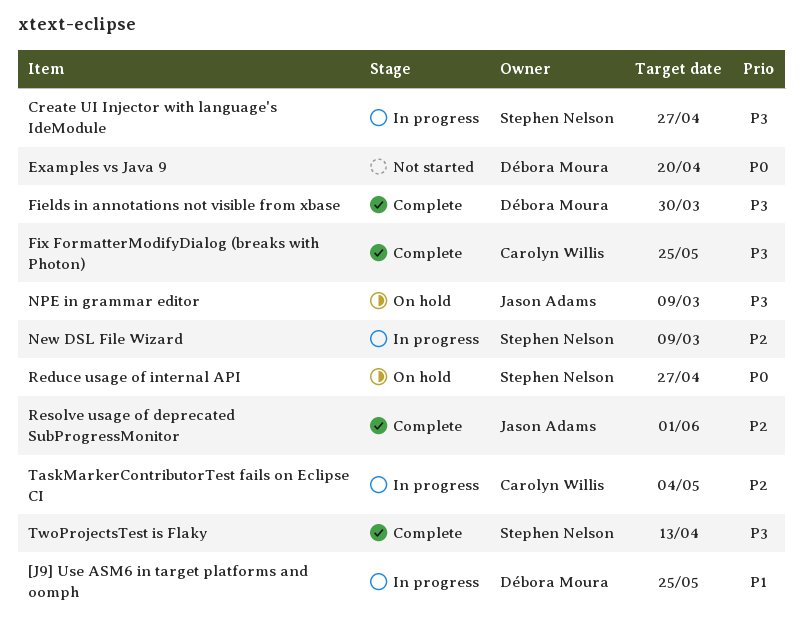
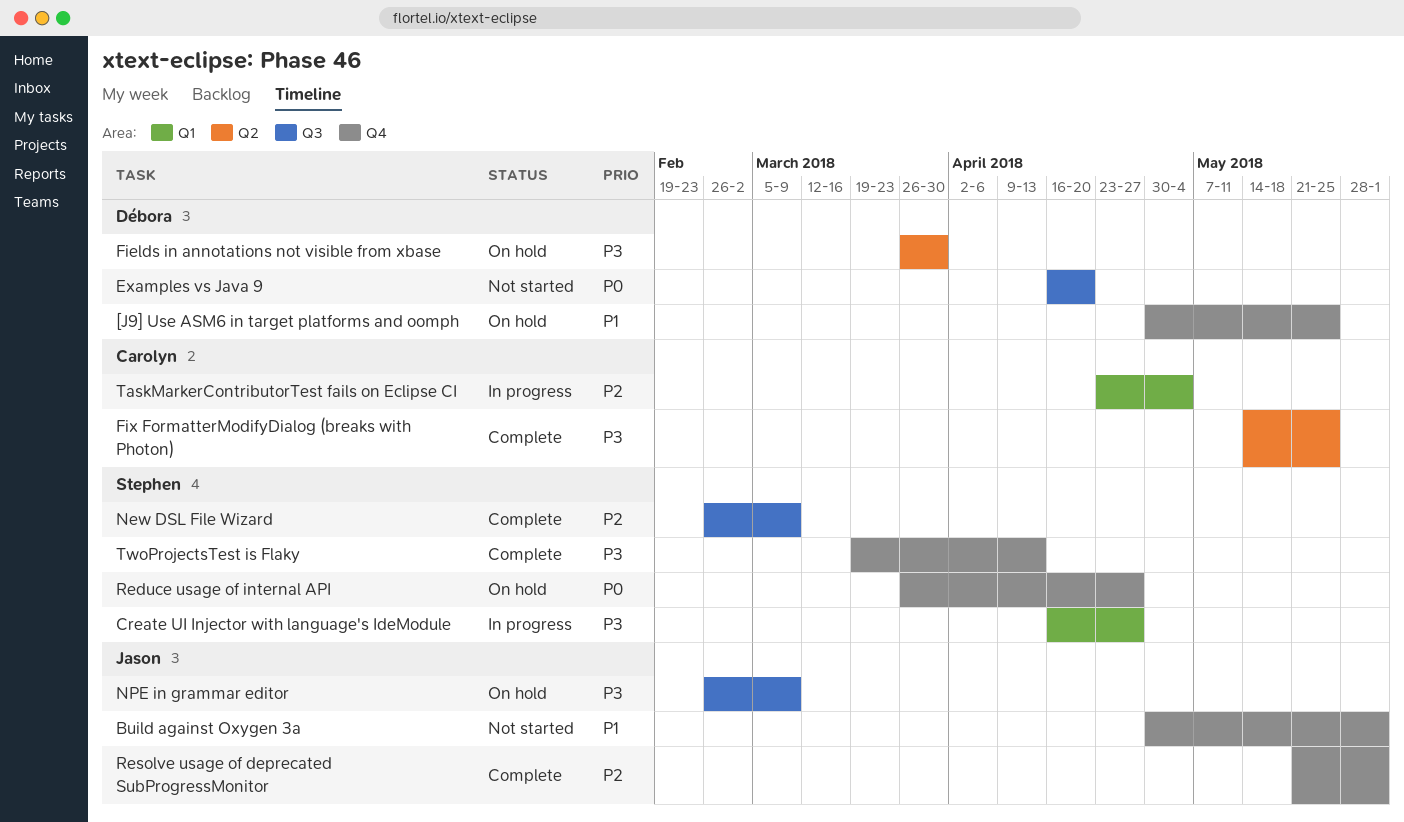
[J9] Use ASM6 in target platforms and oomph, status: In progress -> On hold
Build against Oxygen 3a: none -> present
Fields in annotations not visible from xbase, status: Complete -> On hold
New DSL File Wizard, status: In progress -> Complete

